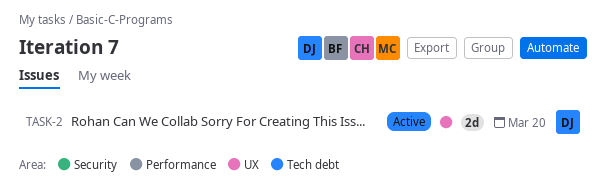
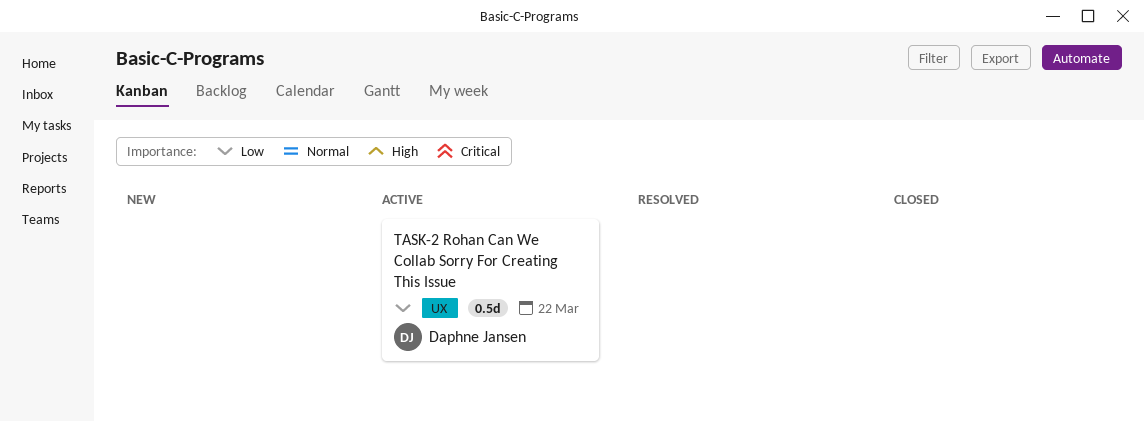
TASK-2, estimate: 2d -> 0.5d
TASK-2, day: Mar 20 -> Mar 22

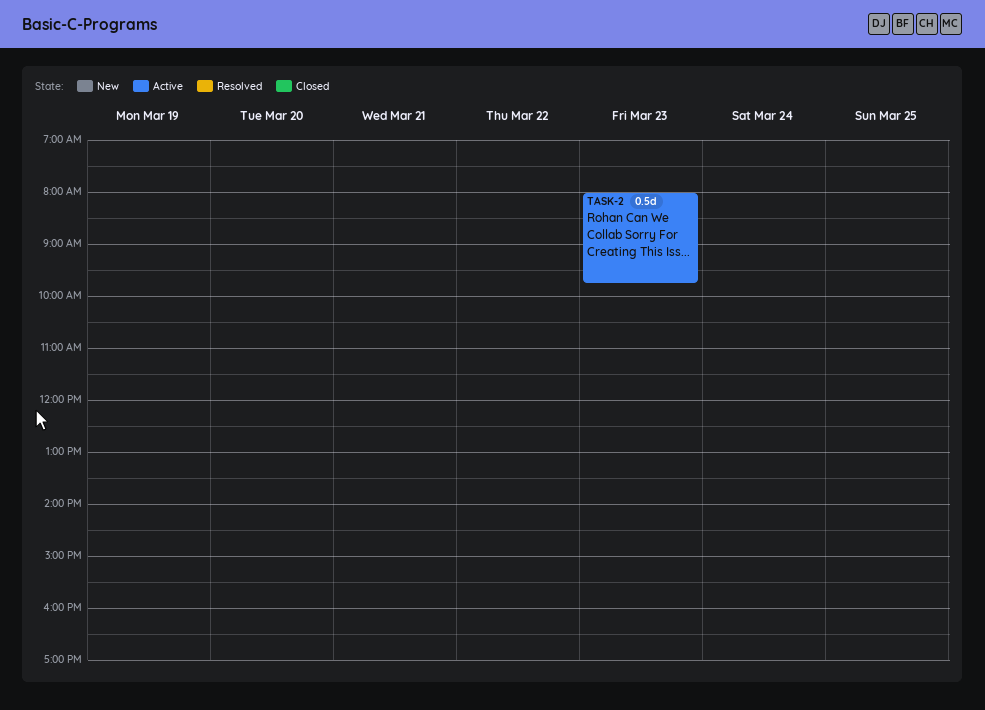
TASK-2, day: Mar 22 -> Mar 23

